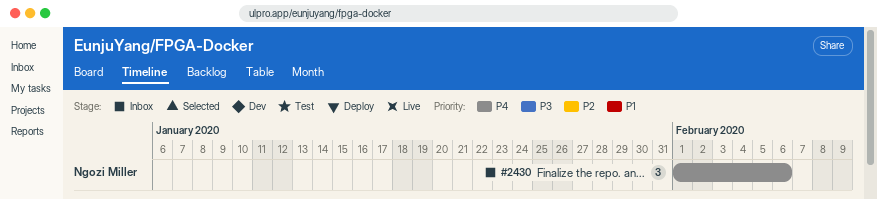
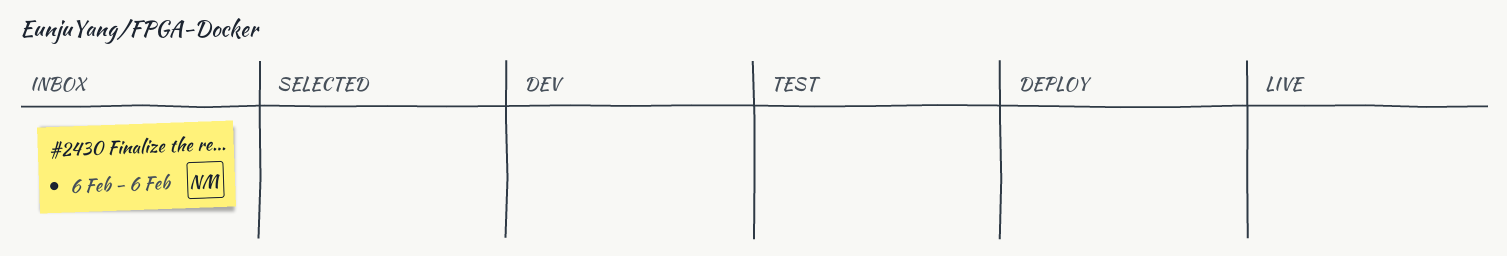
#2430, estimate: 3 -> 1
#2430, start: Feb 1 -> Feb 6

